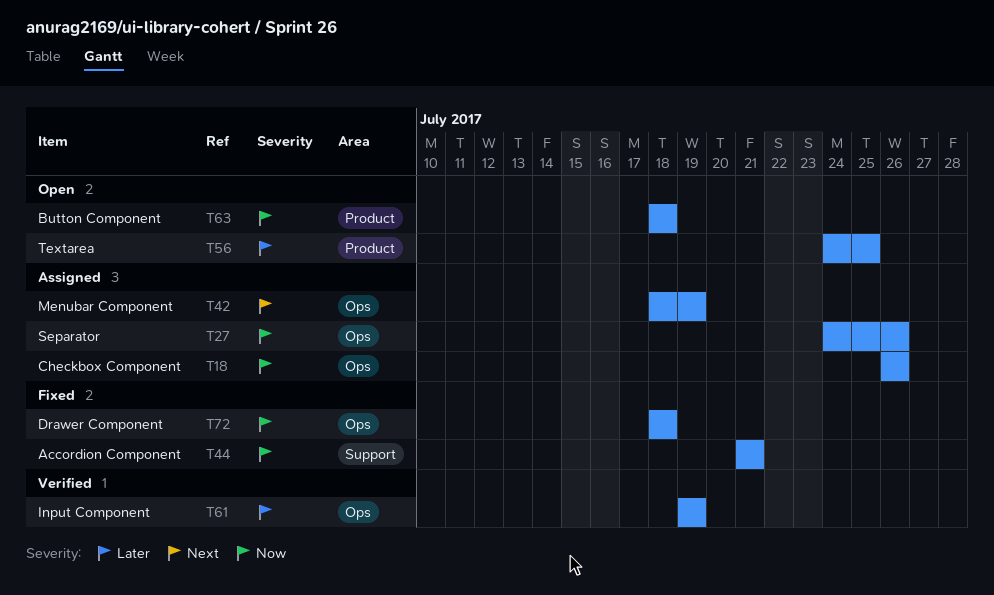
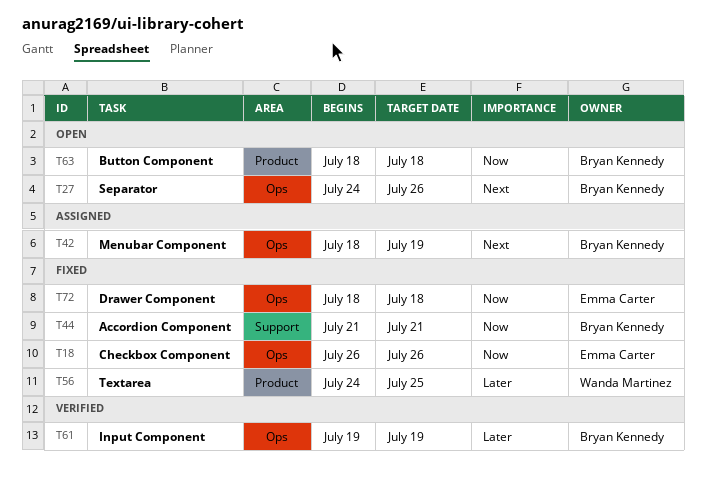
T18, status: Assigned -> Fixed
T27, status: Assigned -> Open
T27, priority: Now -> Next
T56, status: Open -> Fixed

